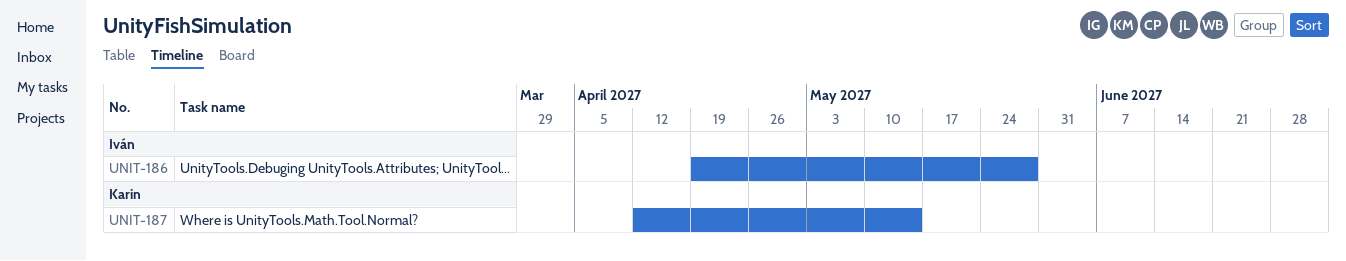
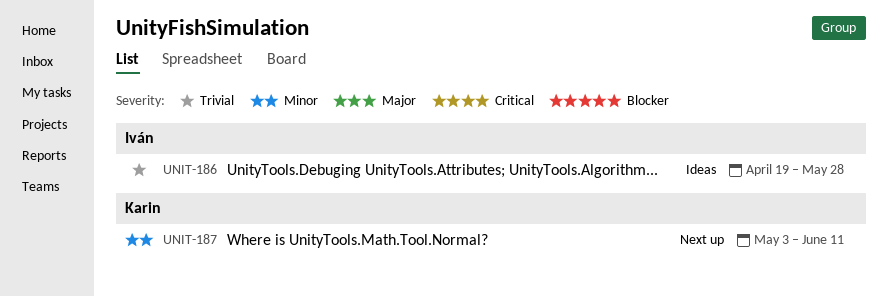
UNIT-187, start: Apr 12 -> May 3
UNIT-187, due: May 14 -> Jun 11

